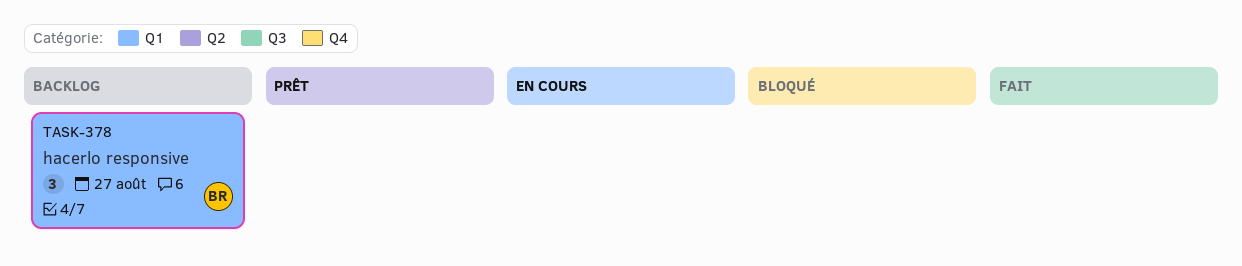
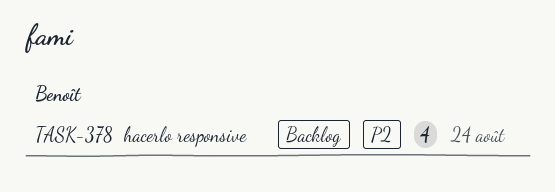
TASK-378, estimate: 3 -> 4
TASK-378, due: Aug 27 -> Aug 24

